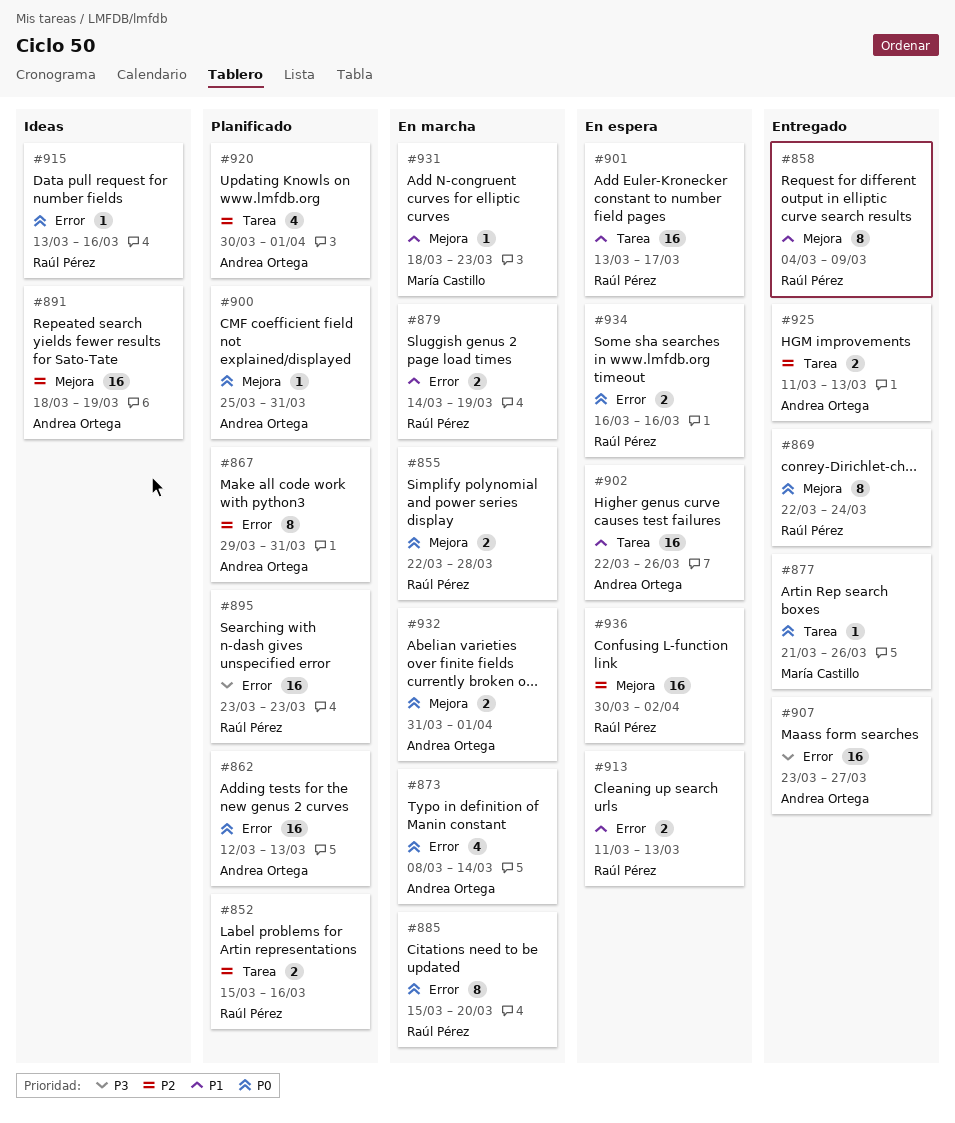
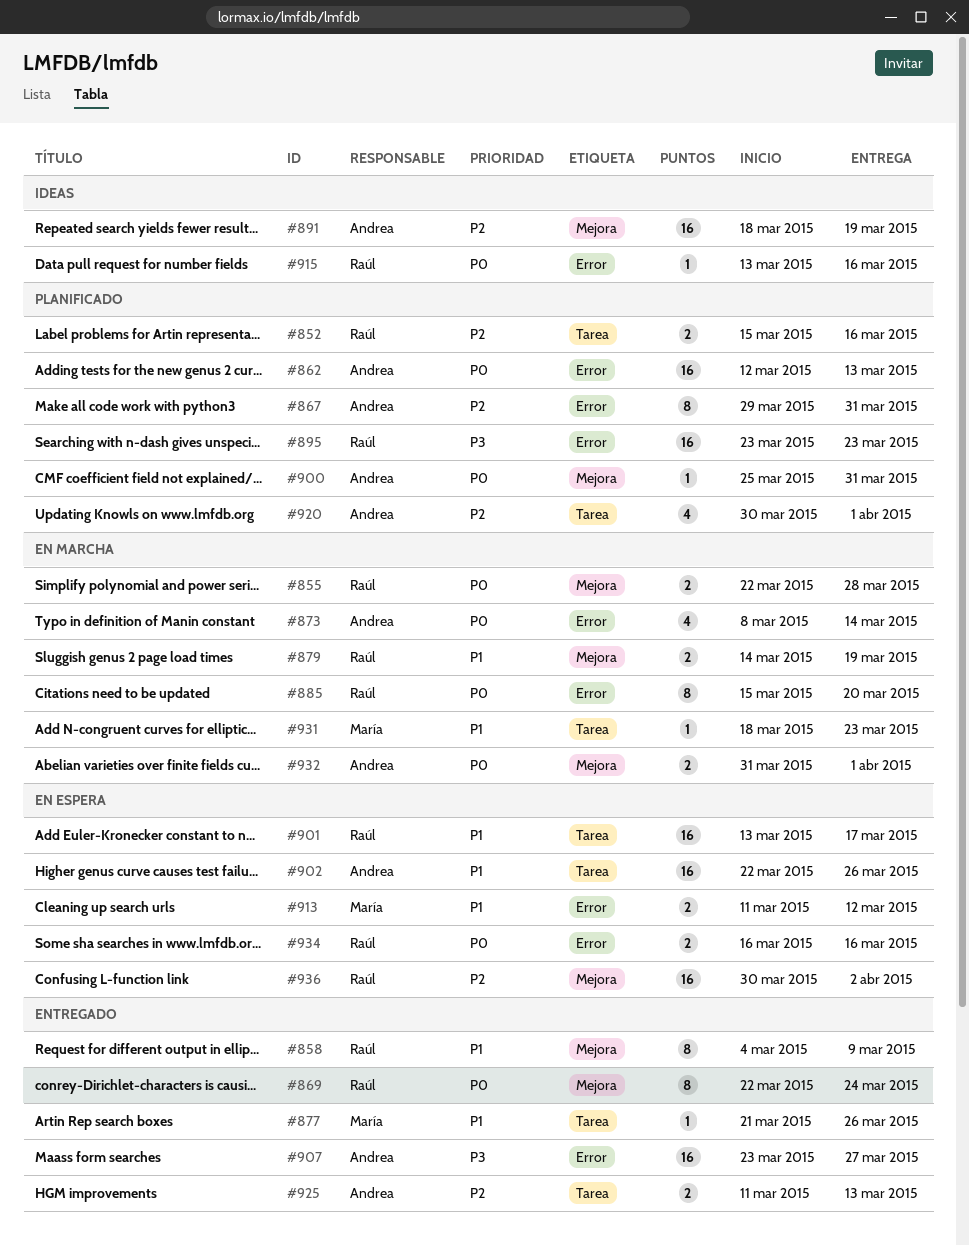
#877, priority: P0 -> P1
#879, label: Error -> Mejora
#913, owner: Raúl Pérez -> María Castillo
#913, due: Mar 13 -> Mar 12
#931, label: Mejora -> Tarea

